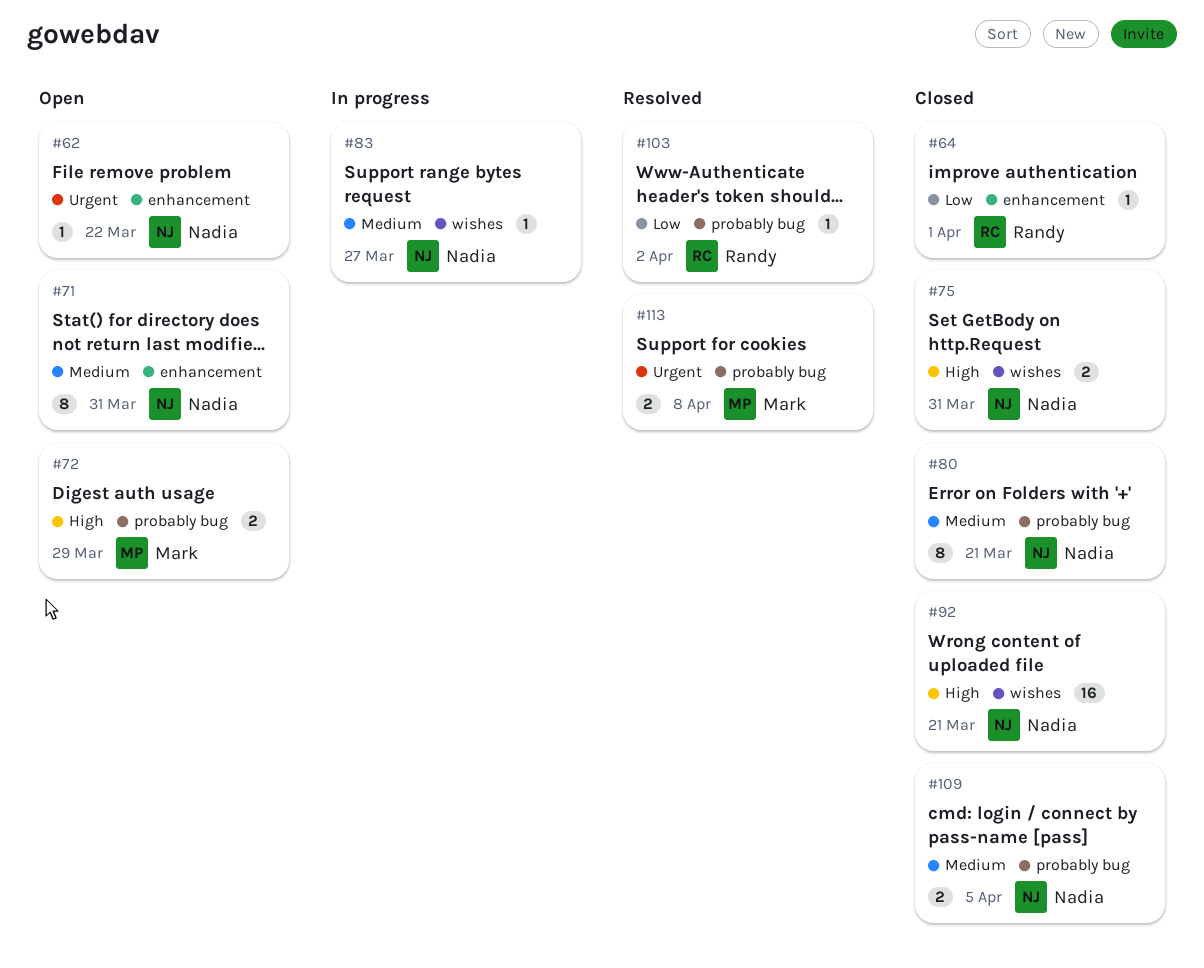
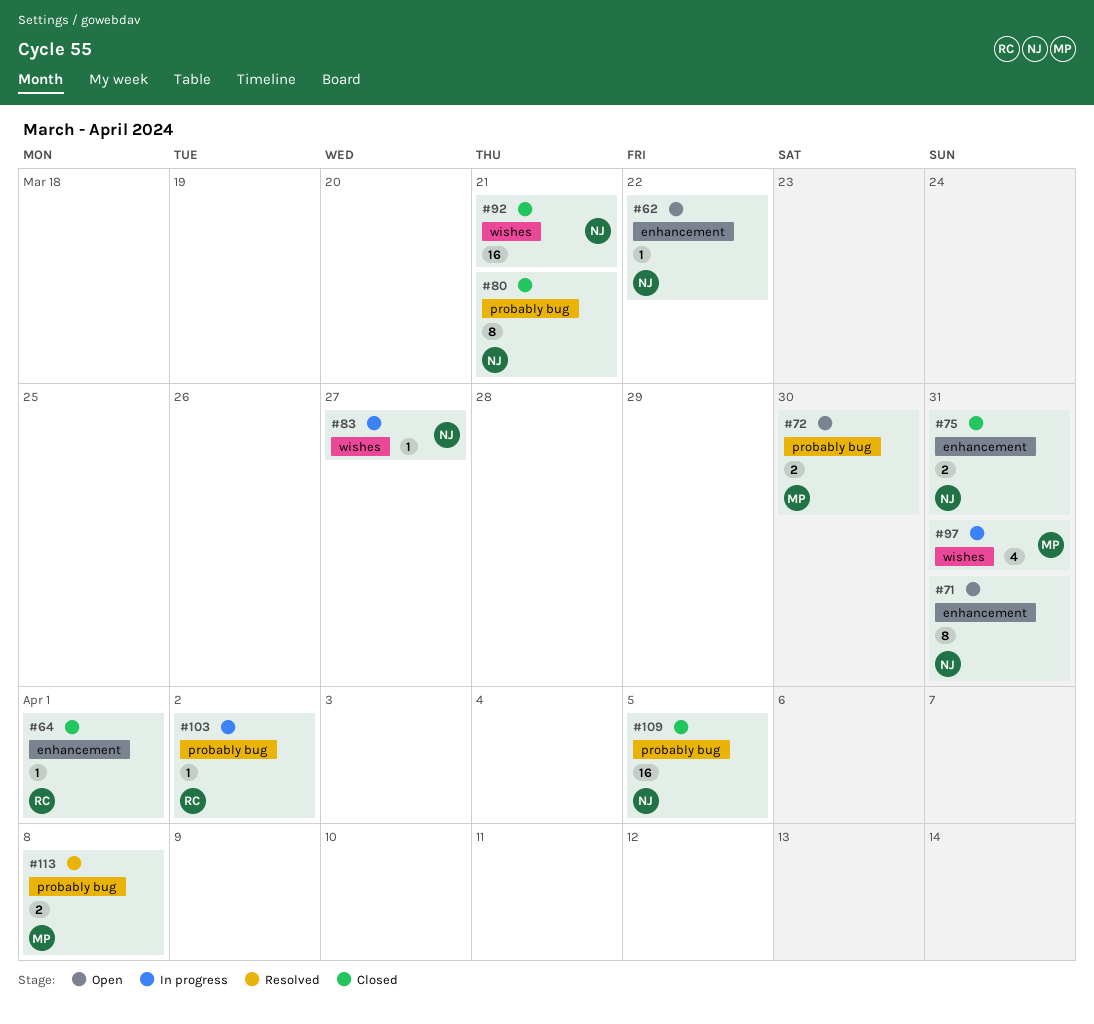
#72, due: Mar 29 -> Mar 30
#75, label: wishes -> enhancement
#97: none -> present
#103, status: Resolved -> In progress
#109, estimate: 2 -> 16

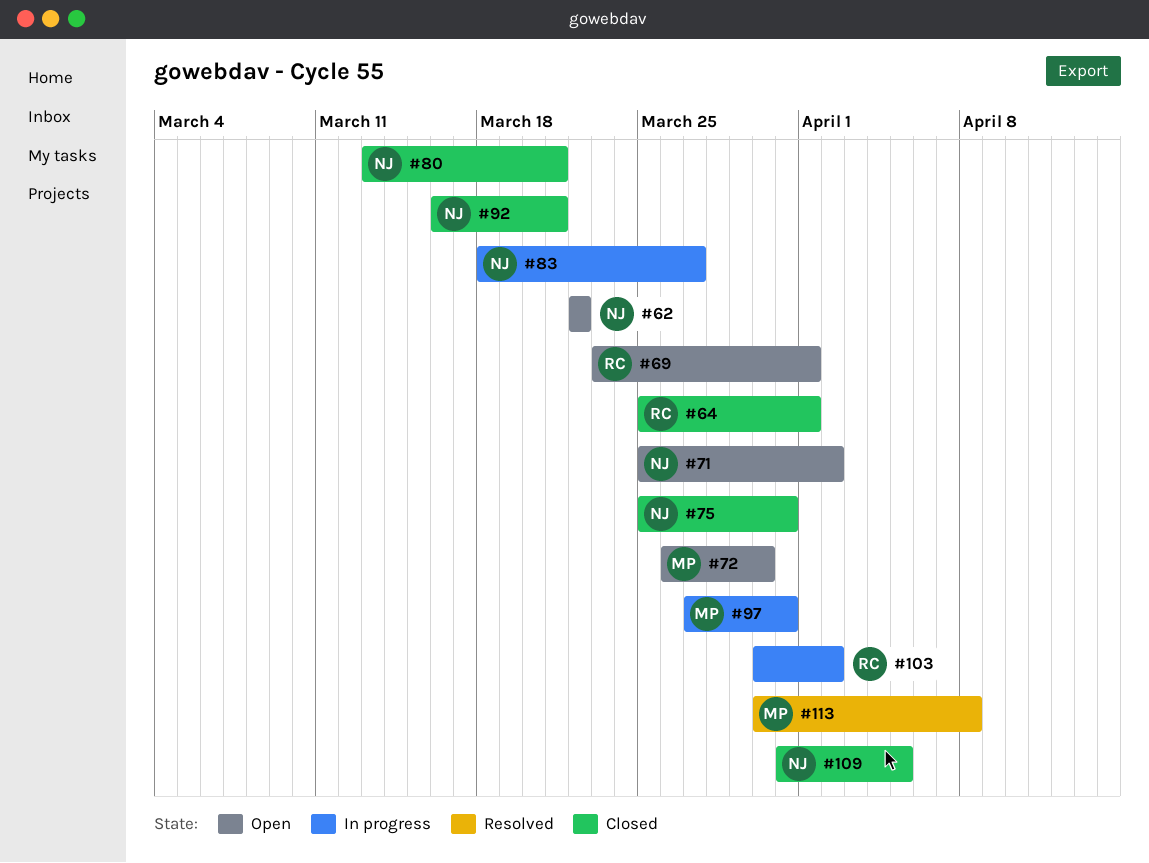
#69: none -> present
#71, due: Mar 31 -> Apr 2

